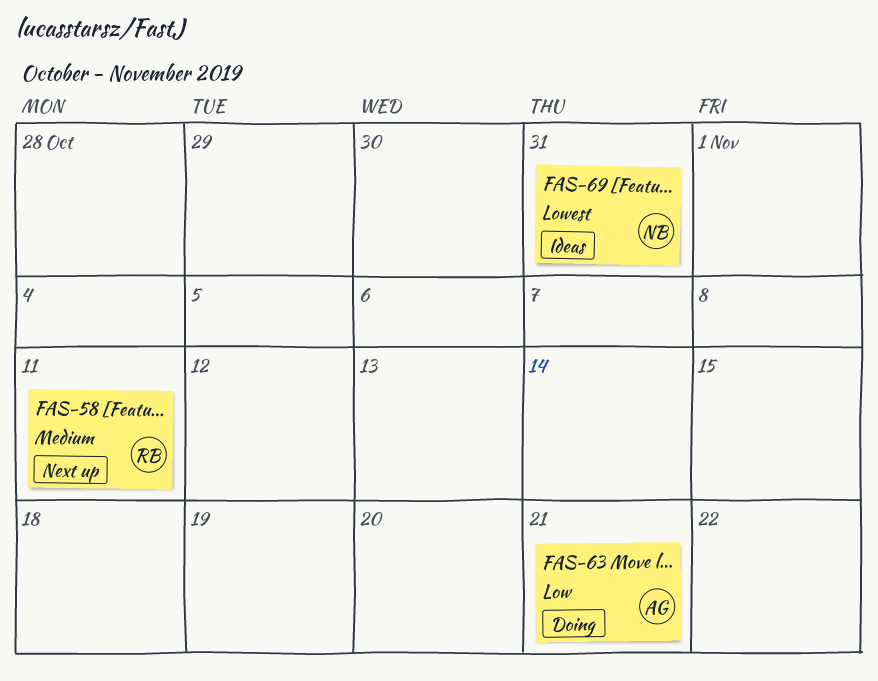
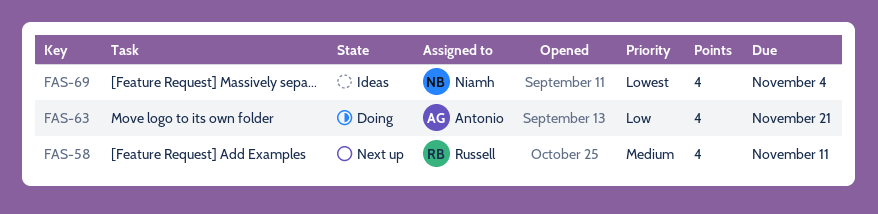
FAS-69, due: Oct 31 -> Nov 4

